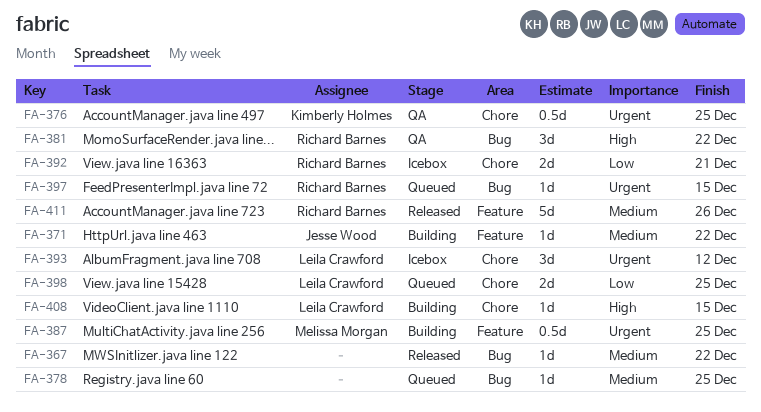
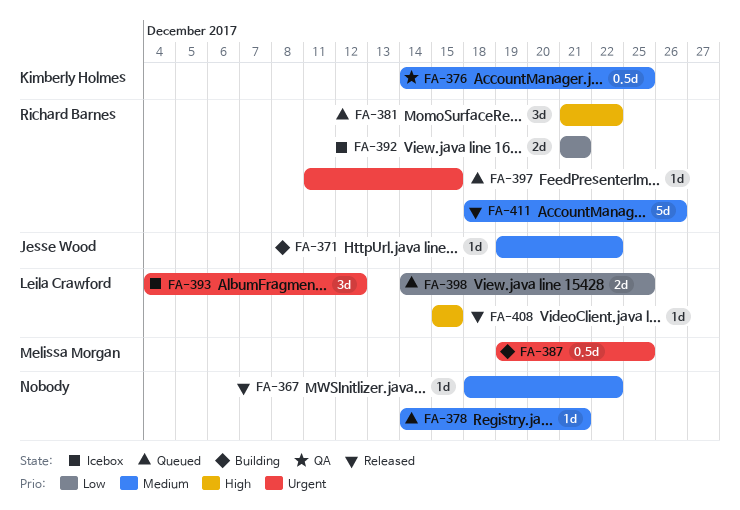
FA-376, priority: Urgent -> Medium
FA-378, due: Dec 25 -> Dec 21
FA-381, status: QA -> Queued
FA-408, status: Building -> Released

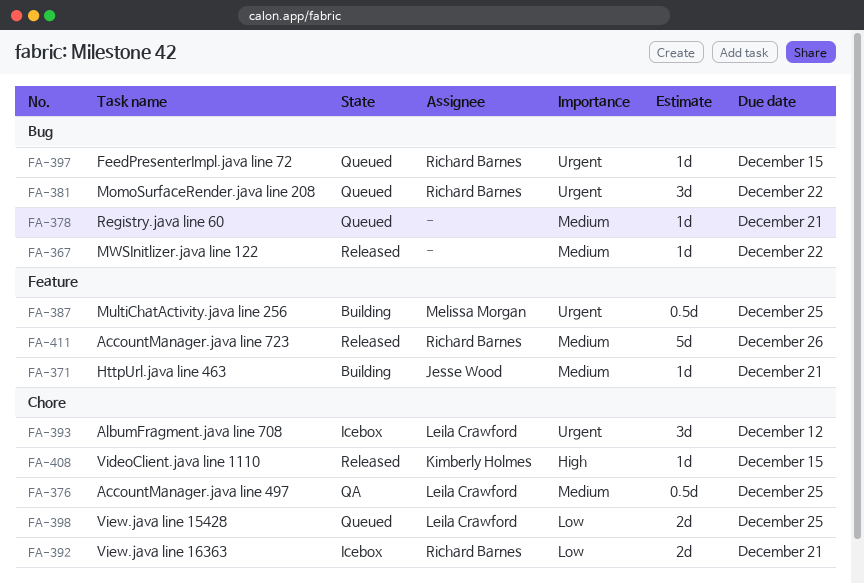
FA-371, due: Dec 22 -> Dec 21
FA-376, owner: Kimberly Holmes -> Leila Crawford
FA-381, priority: High -> Urgent
FA-408, owner: Leila Crawford -> Kimberly Holmes

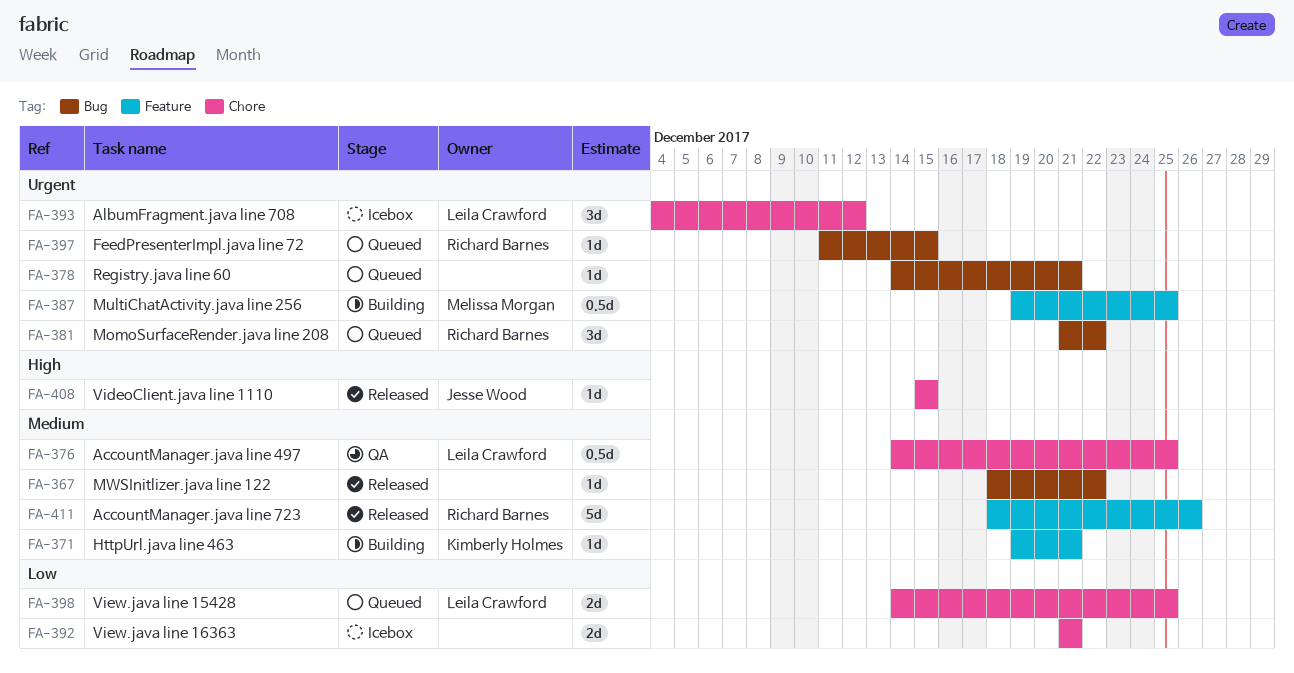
FA-371, owner: Jesse Wood -> Kimberly Holmes
FA-378, priority: Medium -> Urgent
FA-392, owner: Richard Barnes -> none
FA-408, owner: Kimberly Holmes -> Jesse Wood

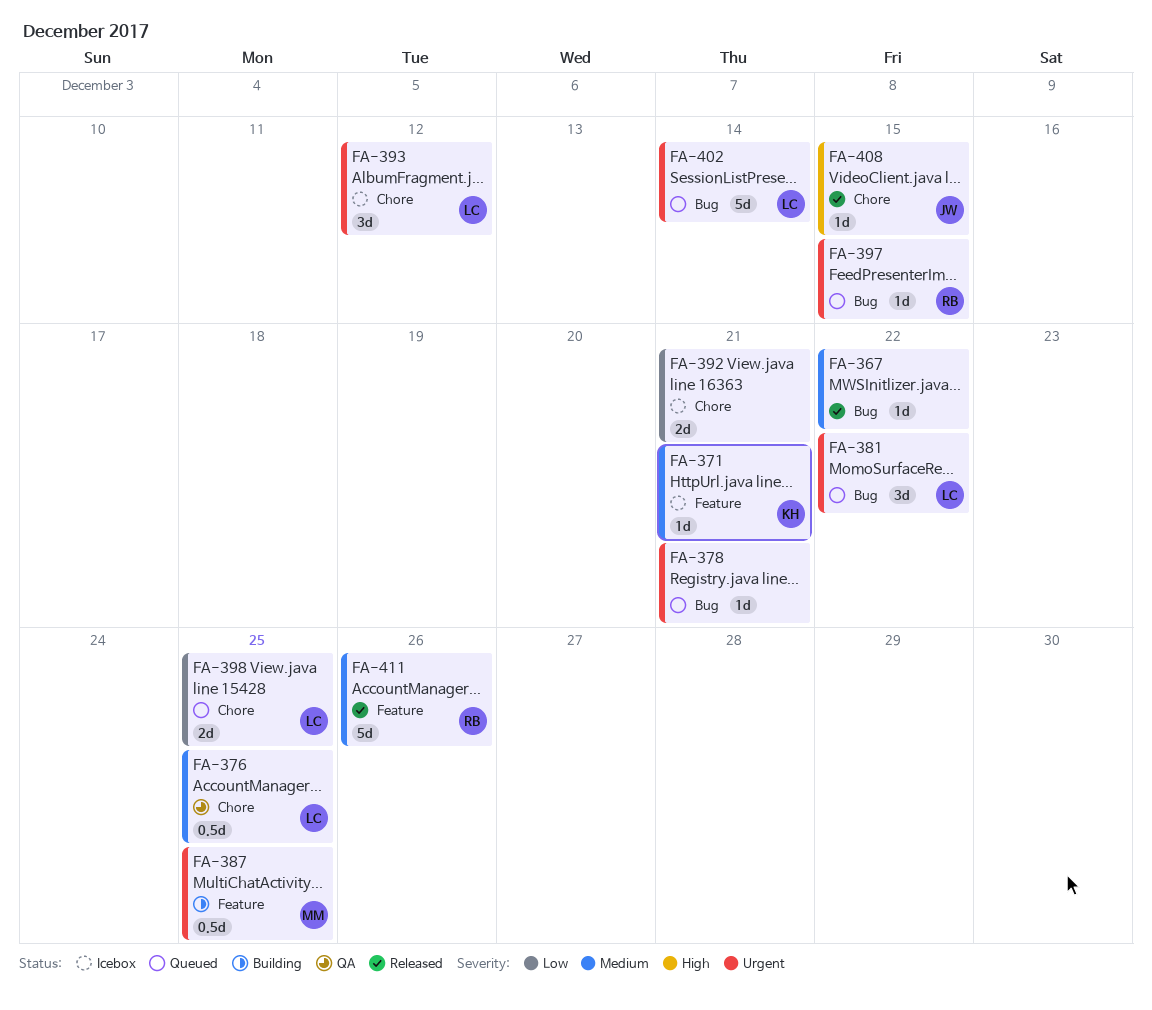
FA-371, status: Building -> Icebox
FA-381, owner: Richard Barnes -> Leila Crawford
FA-402: none -> present

